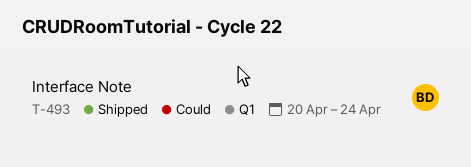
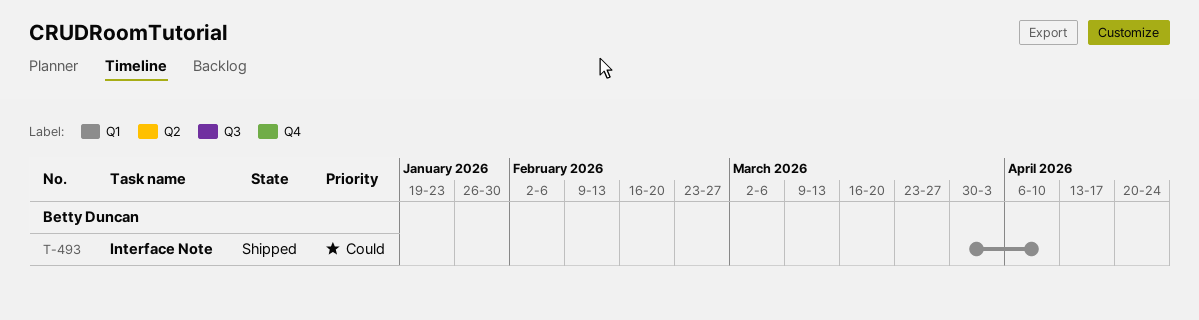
T-493, start: Apr 20 -> Mar 30
T-493, due: Apr 24 -> Apr 10

